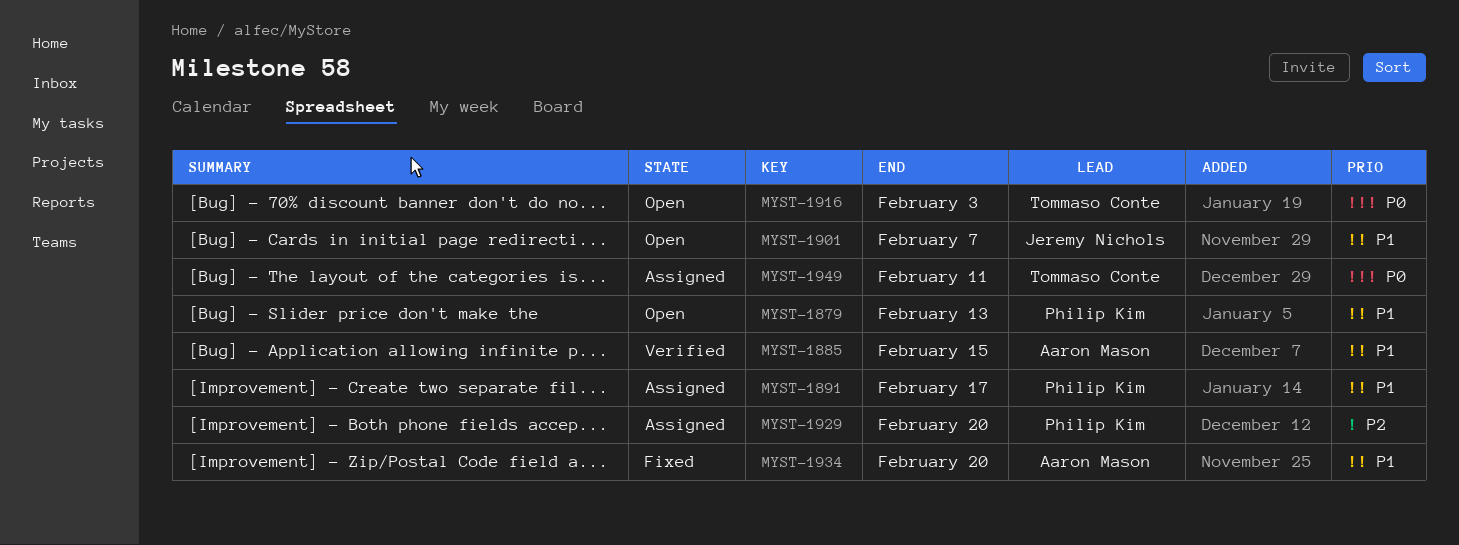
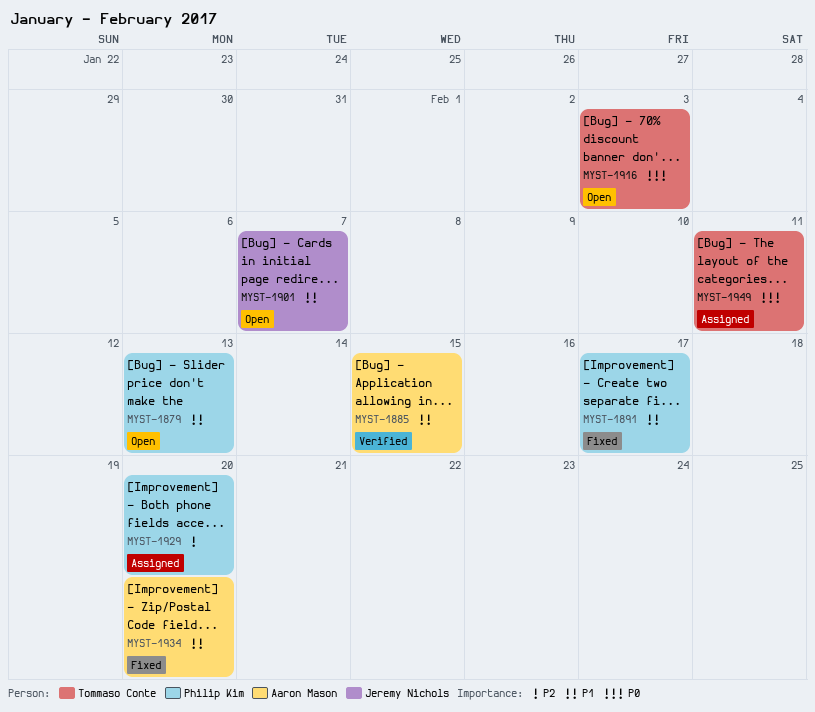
MYST-1891, status: Assigned -> Fixed

